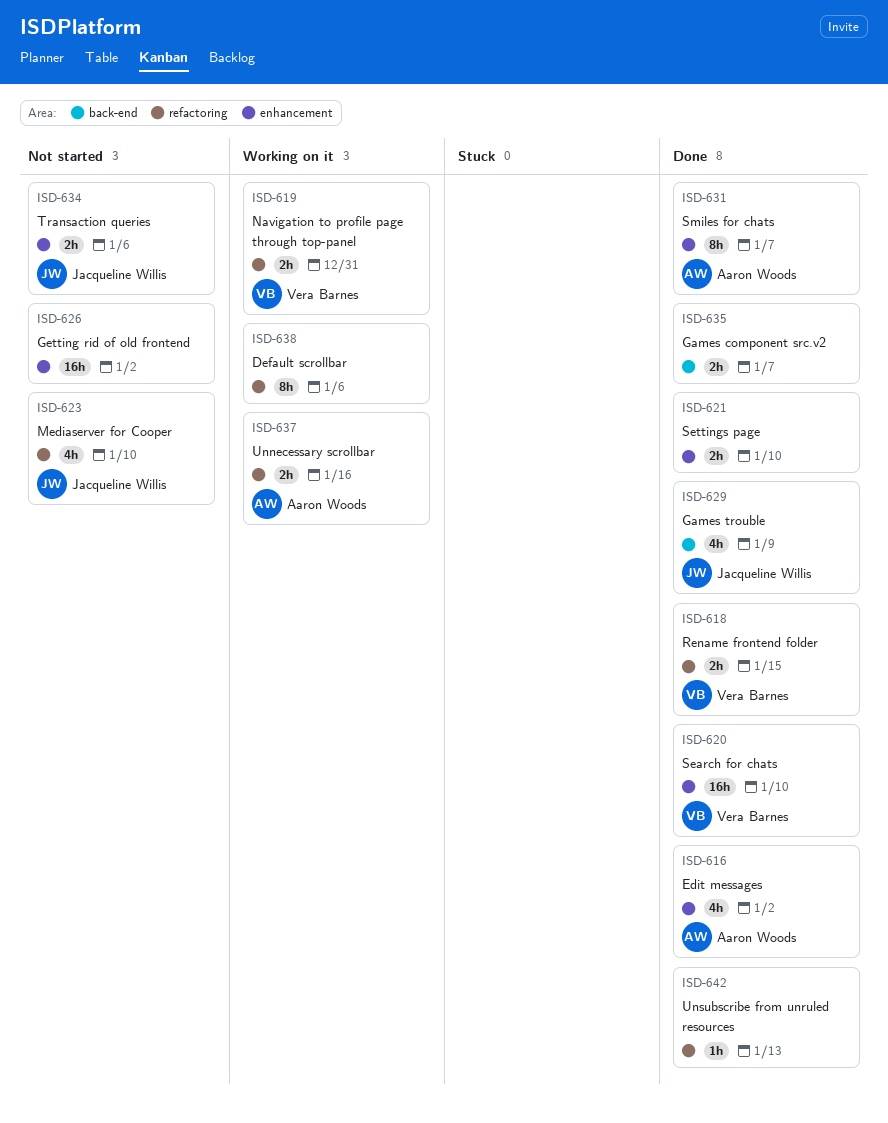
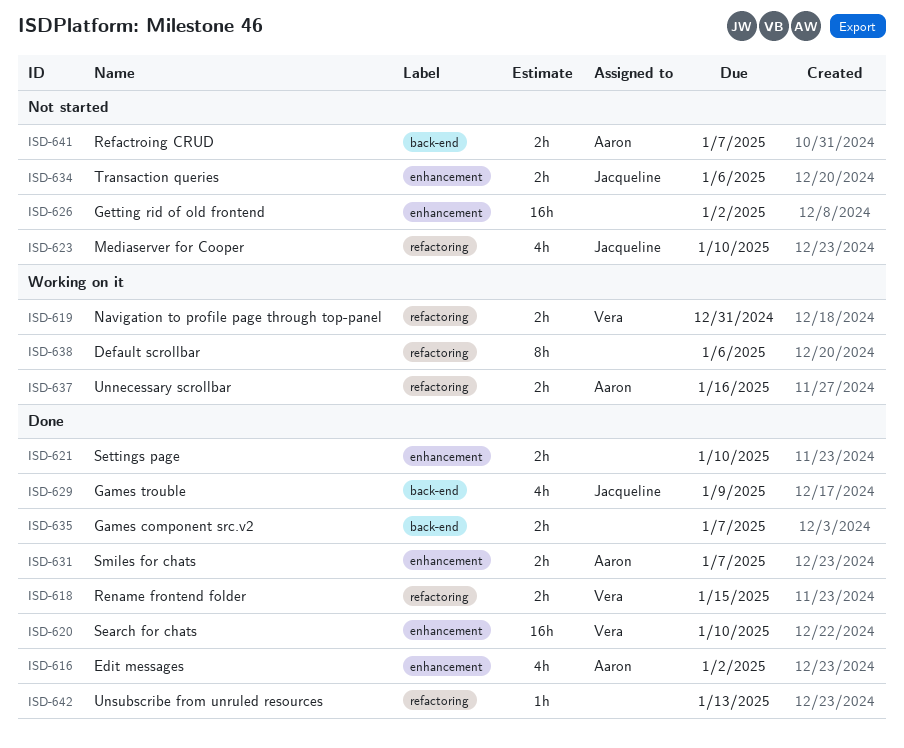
ISD-631, estimate: 8h -> 2h
ISD-641: none -> present

